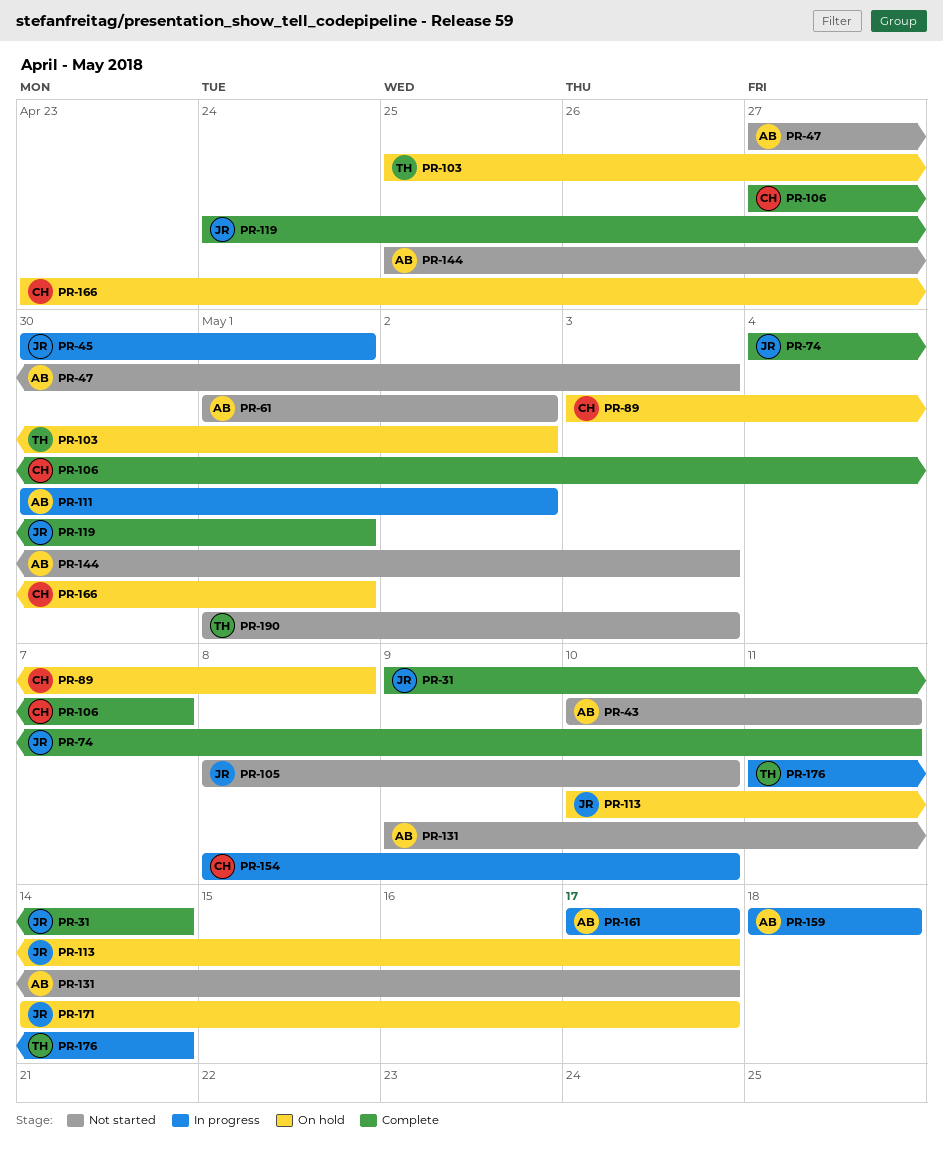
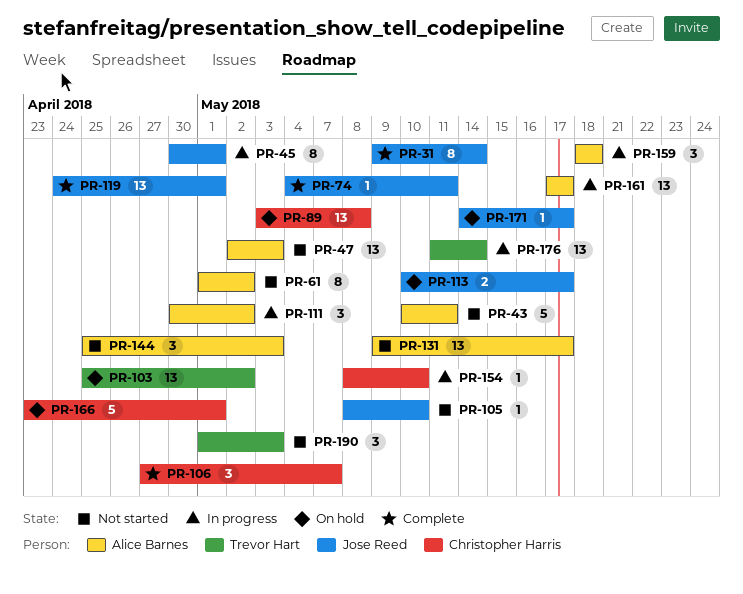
PR-47, start: Apr 27 -> May 2

